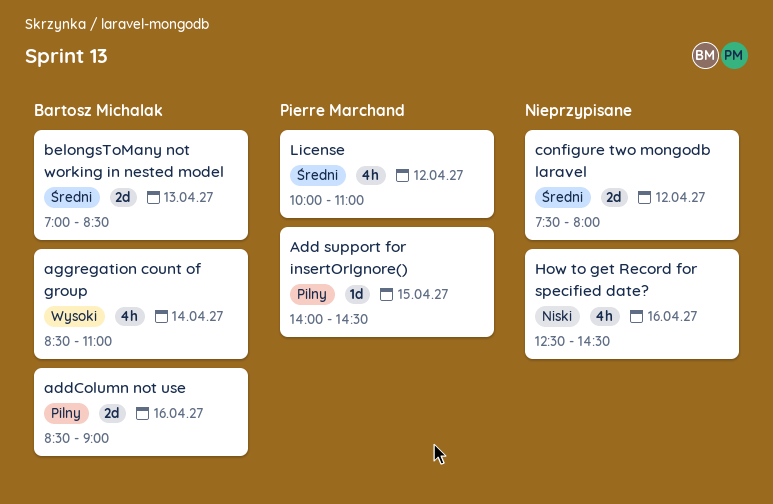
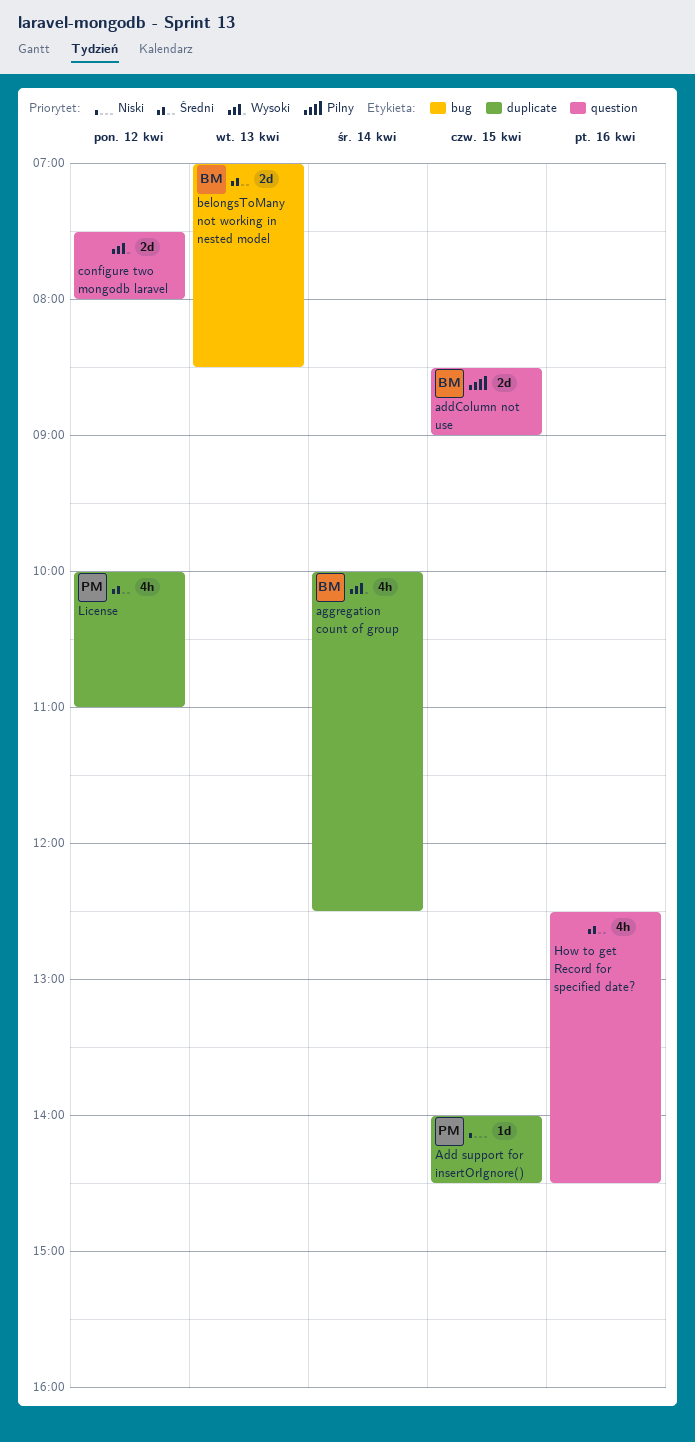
Add support for insertOrIgnore(), priority: Pilny -> Niski
addColumn not use, day: Apr 16 -> Apr 15
aggregation count of group, begins: 08:30 -> 10:00
aggregation count of group, ends: 11:00 -> 12:30
configure two mongodb laravel, priority: Średni -> Wysoki
How to get Record for specified date?, priority: Niski -> Średni

